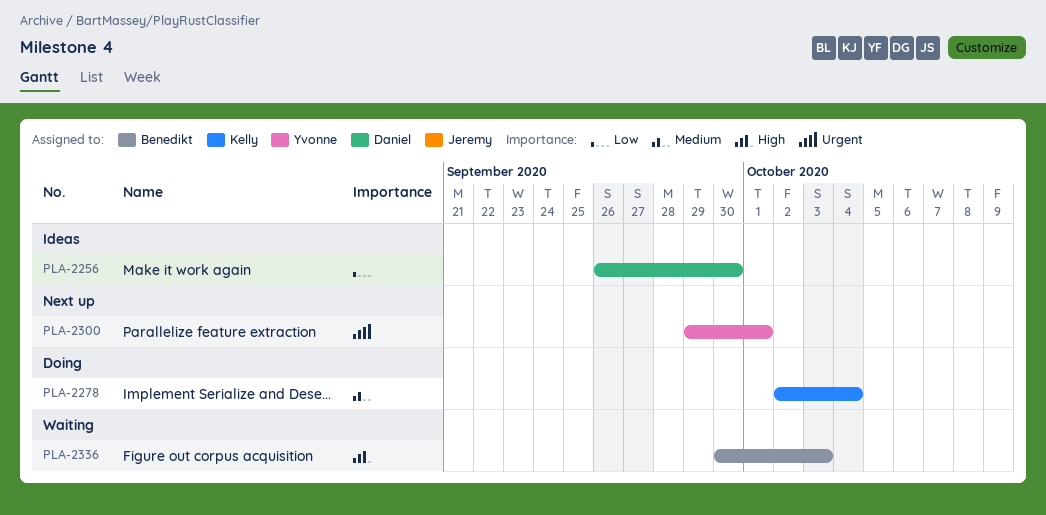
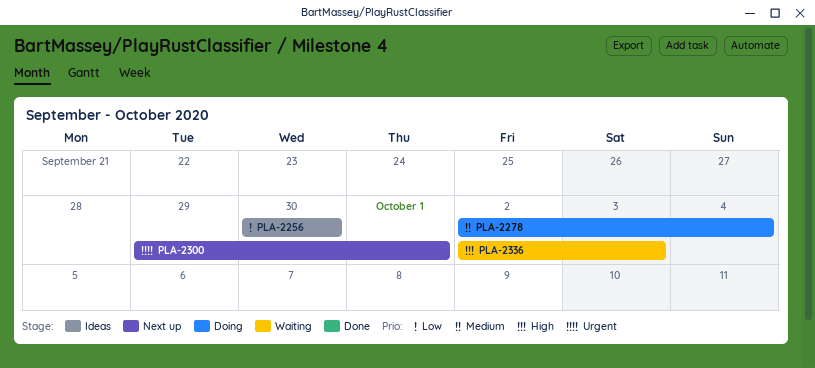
PLA-2256, start: Sep 26 -> Sep 30
PLA-2336, start: Sep 30 -> Oct 2

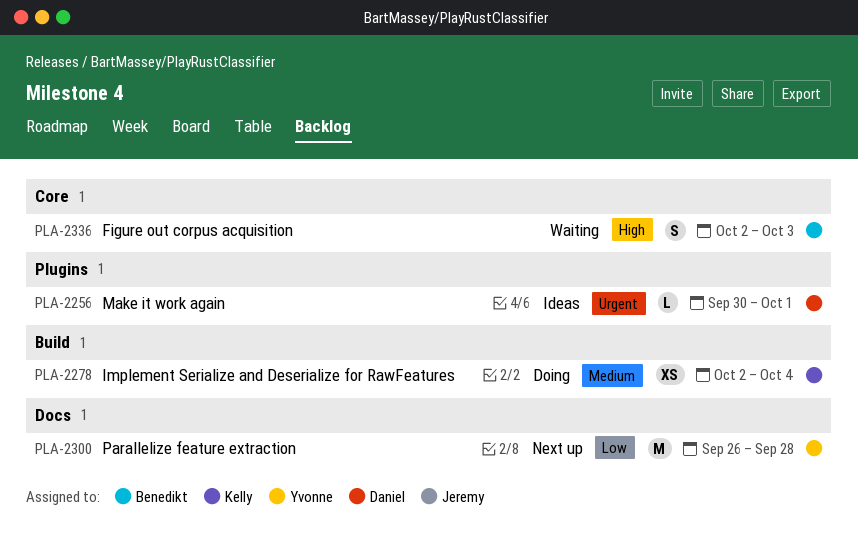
PLA-2256, priority: Low -> Urgent
PLA-2256, due: Sep 30 -> Oct 1
PLA-2300, priority: Urgent -> Low
PLA-2300, start: Sep 29 -> Sep 26
PLA-2300, due: Oct 1 -> Sep 28

